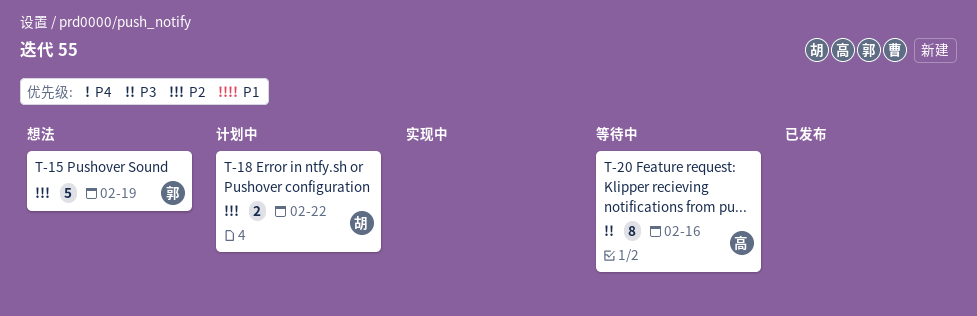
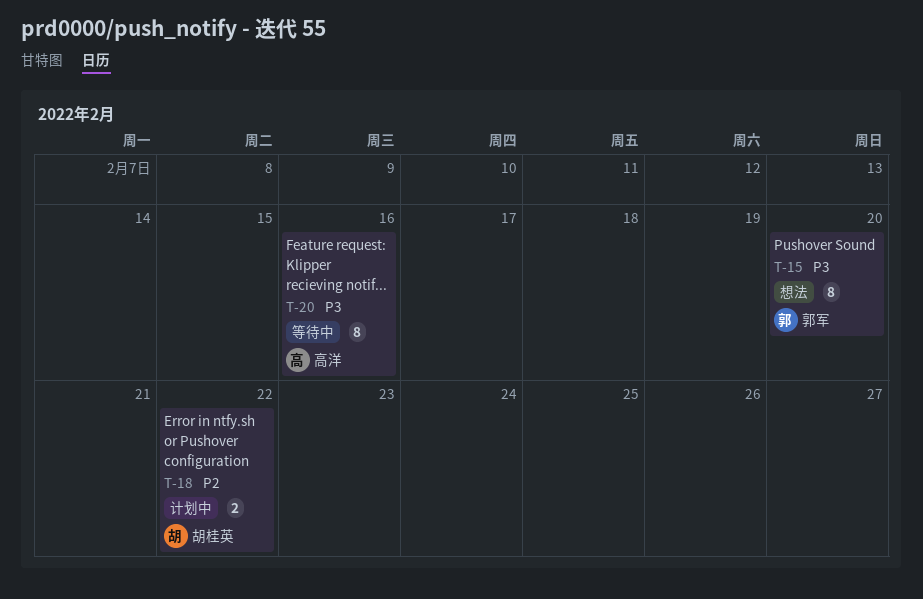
T-15, priority: P2 -> P3
T-15, estimate: 5 -> 8
T-15, due: Feb 19 -> Feb 20

